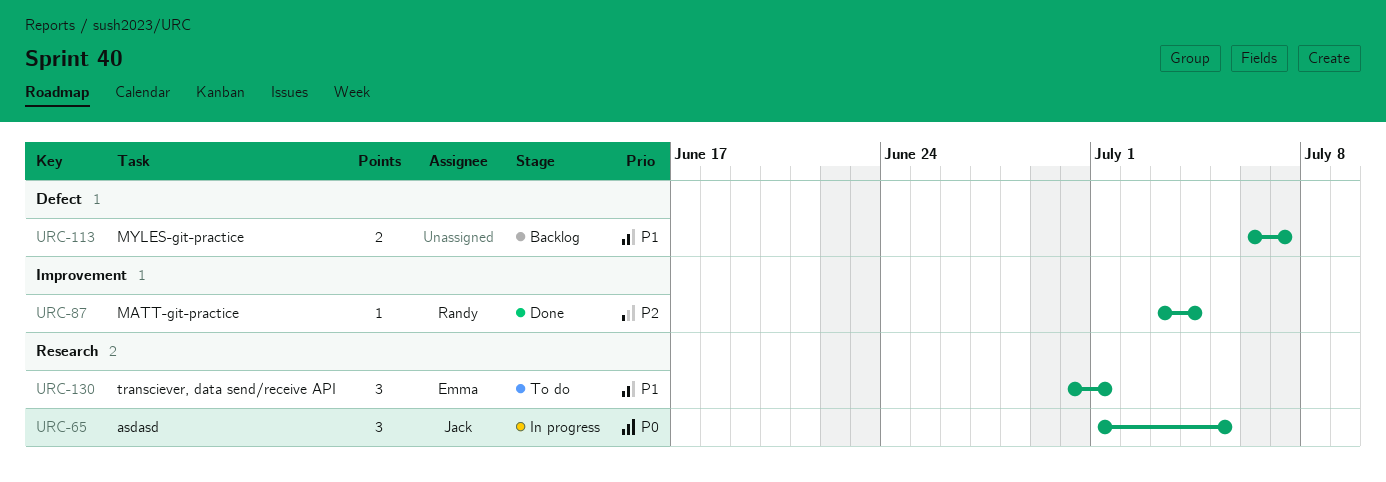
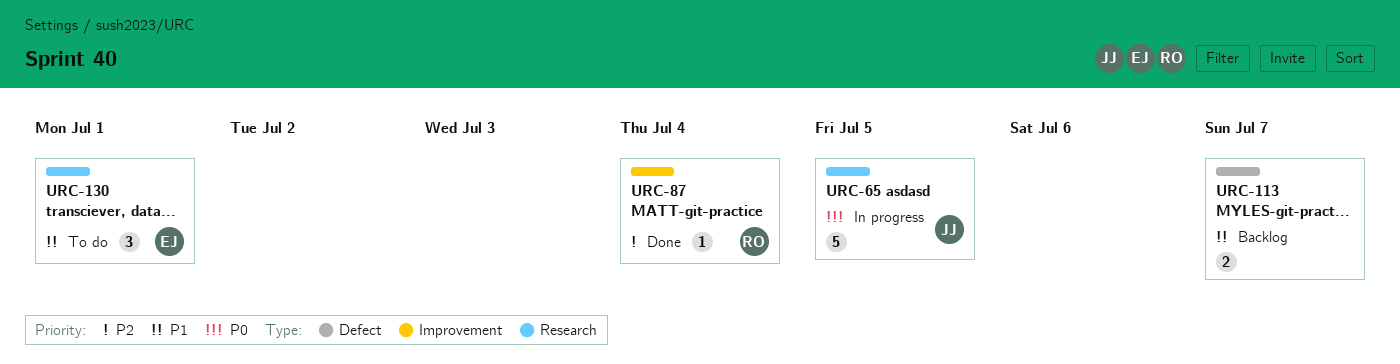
URC-65, estimate: 3 -> 5

